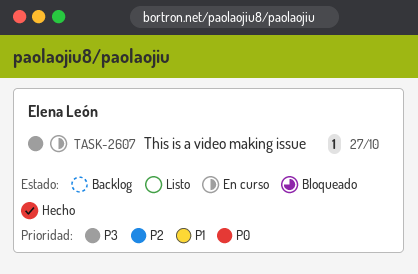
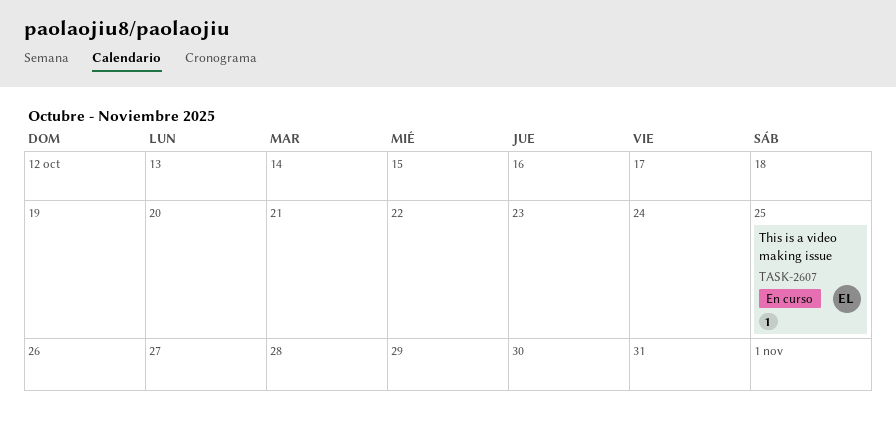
TASK-2607, due: Oct 27 -> Oct 25

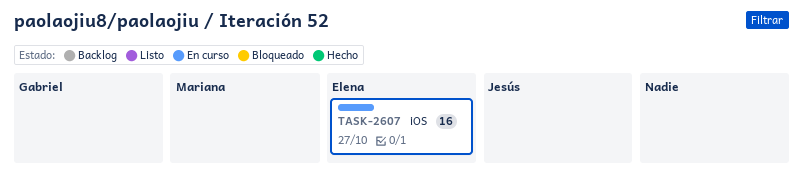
TASK-2607, estimate: 1 -> 16
TASK-2607, due: Oct 25 -> Oct 27

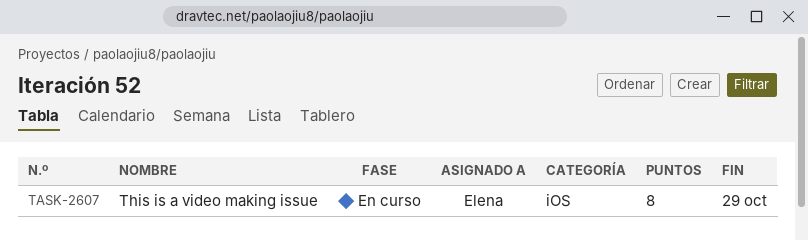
TASK-2607, estimate: 16 -> 8
TASK-2607, due: Oct 27 -> Oct 29

